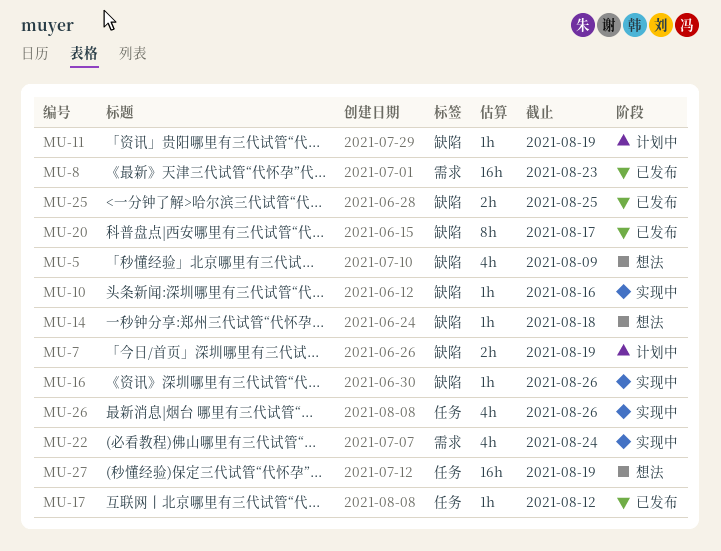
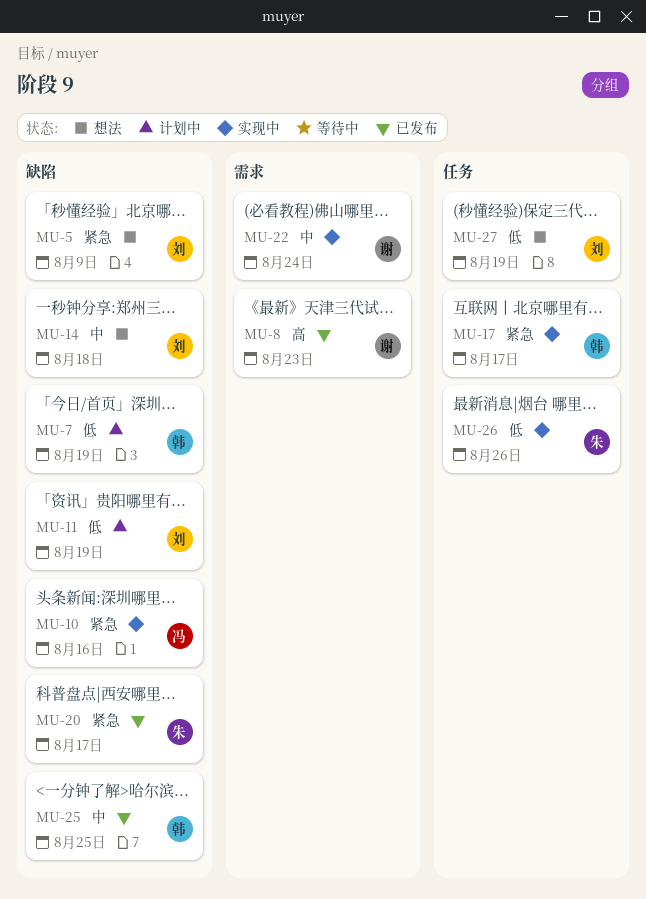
MU-16: present -> none
MU-17, status: 已发布 -> 实现中
MU-17, due: Aug 12 -> Aug 17

